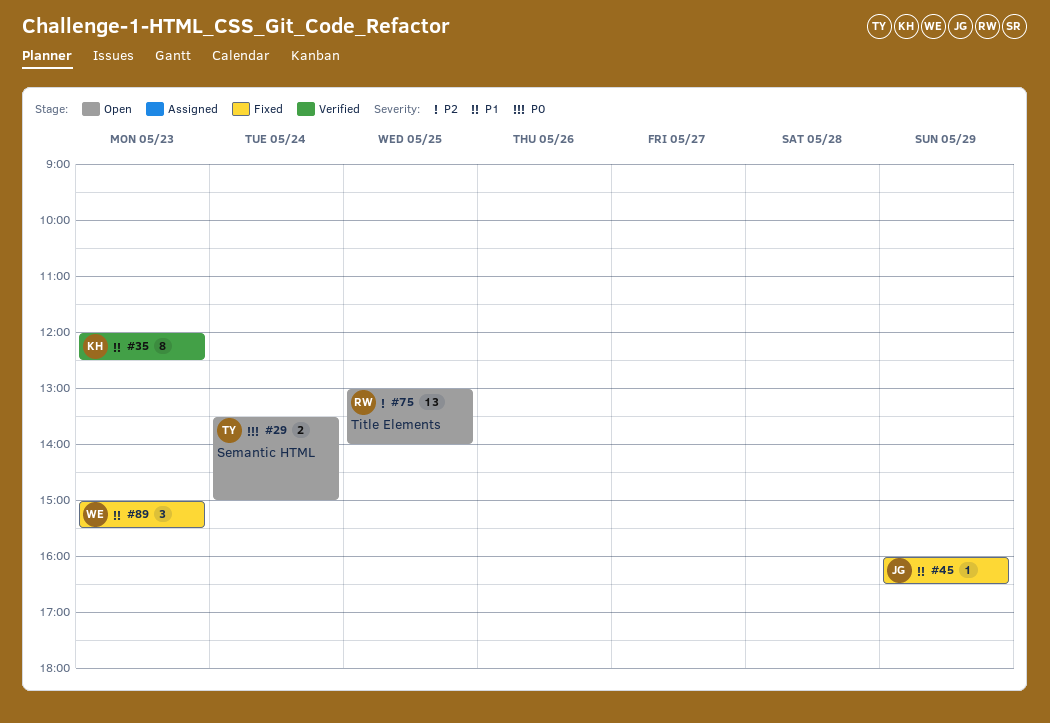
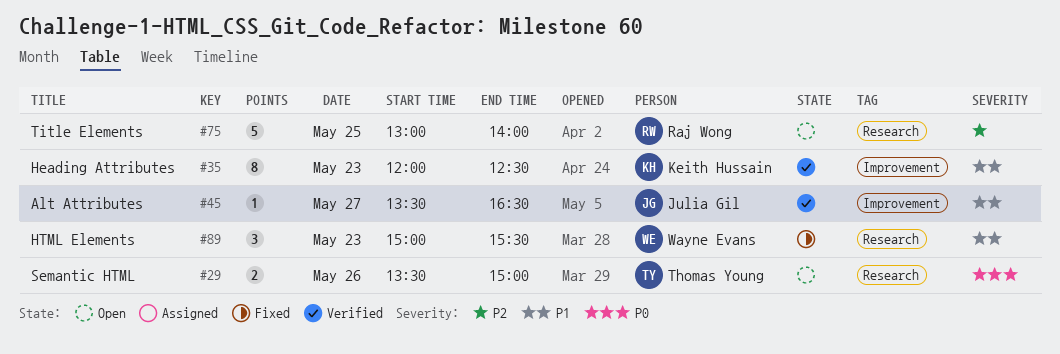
#29, day: May 24 -> May 26
#45, status: Fixed -> Verified
#45, day: May 29 -> May 27
#45, begins: 16:00 -> 13:30
#75, estimate: 13 -> 5

